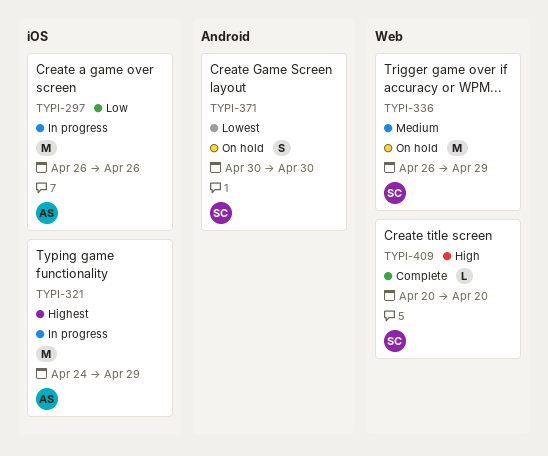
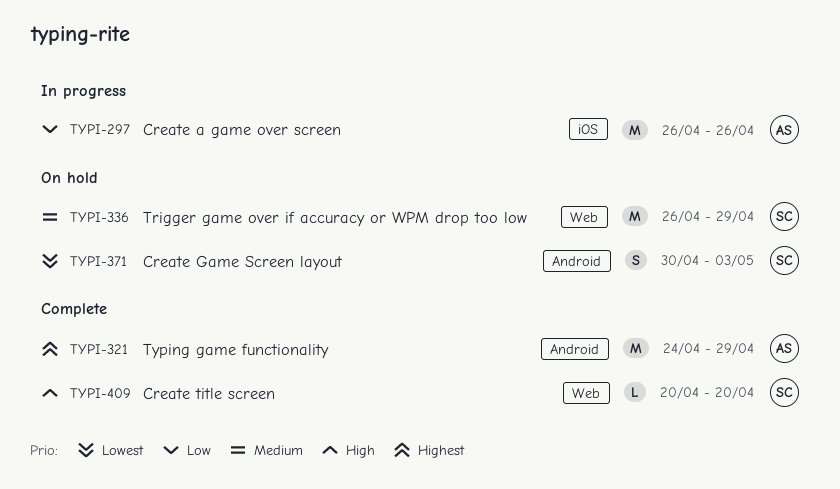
TYPI-321, status: In progress -> Complete
TYPI-321, label: iOS -> Android
TYPI-371, due: Apr 30 -> May 3

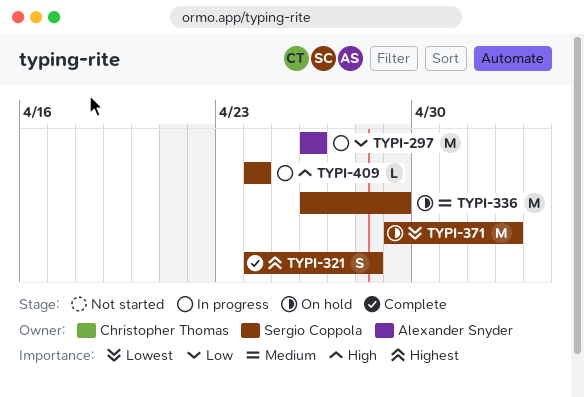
TYPI-321, owner: Alexander Snyder -> Sergio Coppola
TYPI-321, estimate: M -> S
TYPI-321, due: Apr 29 -> Apr 28
TYPI-371, estimate: S -> M
TYPI-371, start: Apr 30 -> Apr 29
TYPI-409, status: Complete -> In progress
TYPI-409, start: Apr 20 -> Apr 24
TYPI-409, due: Apr 20 -> Apr 24

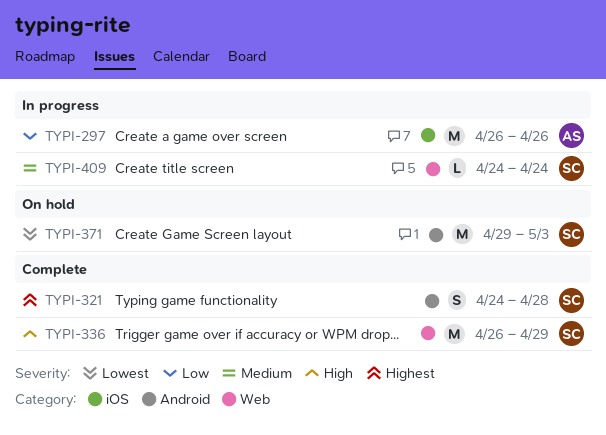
TYPI-336, status: On hold -> Complete
TYPI-336, priority: Medium -> High
TYPI-409, priority: High -> Medium

